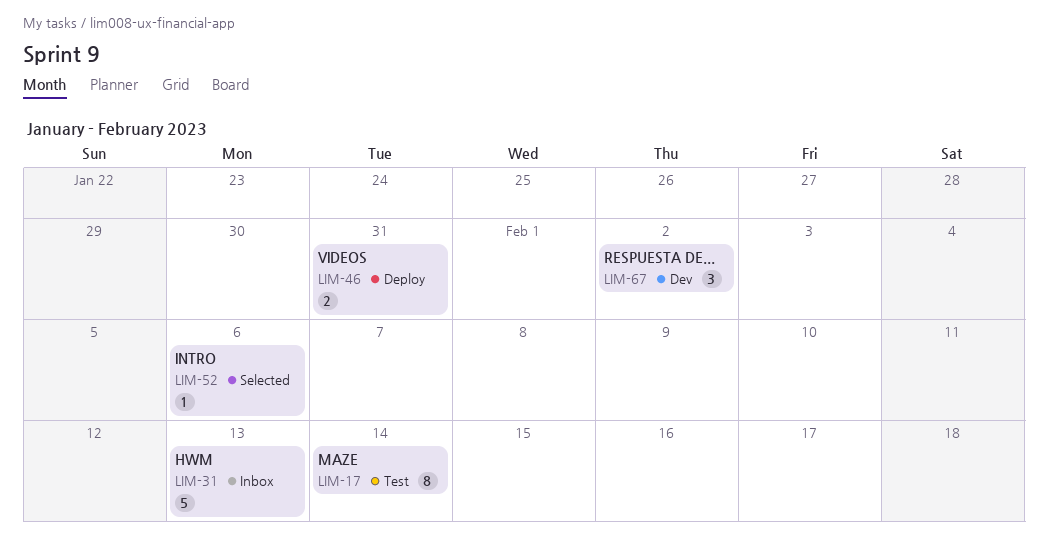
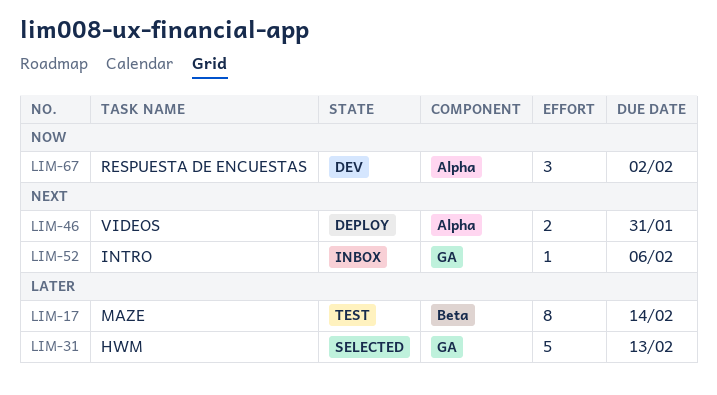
LIM-31, status: Inbox -> Selected
LIM-52, status: Selected -> Inbox

